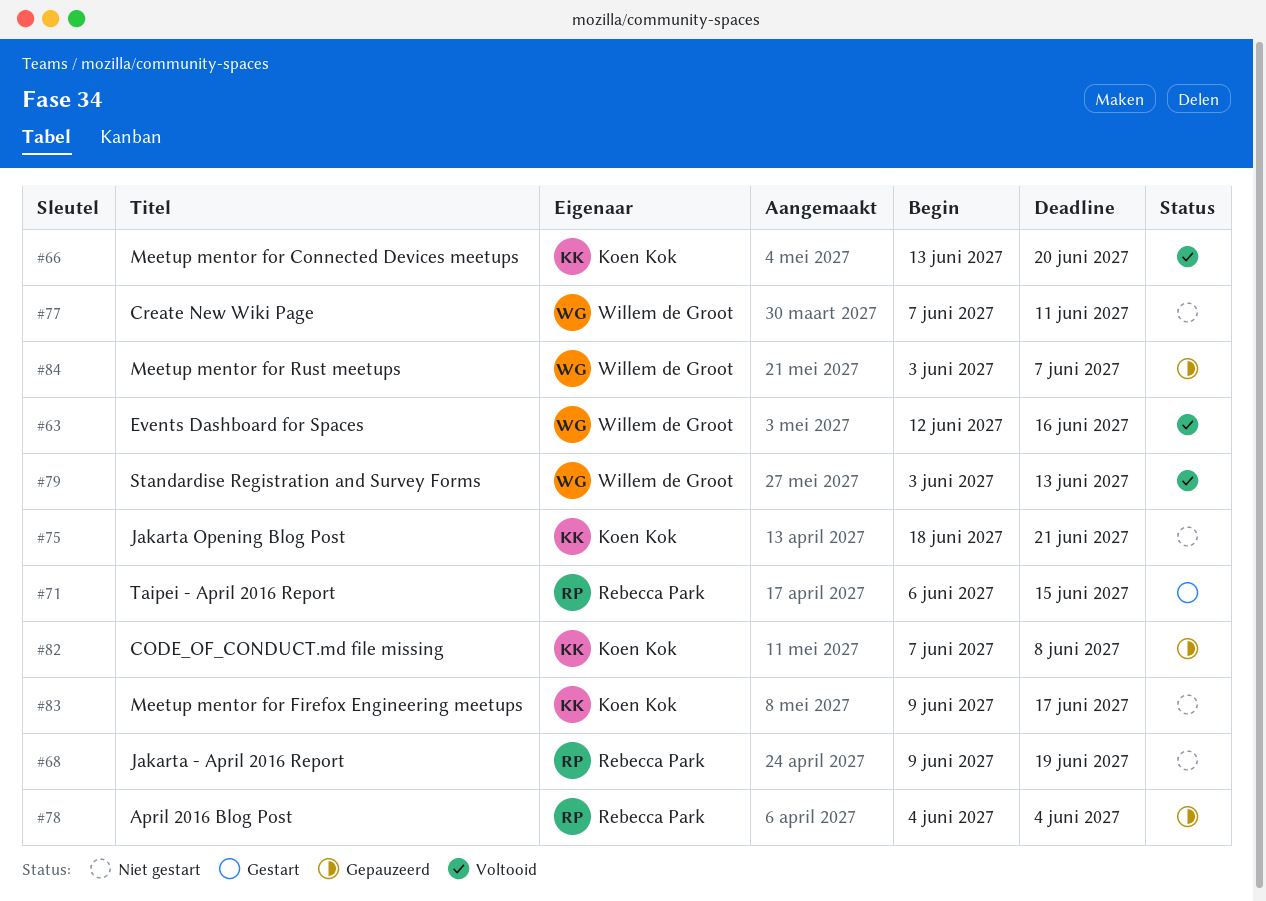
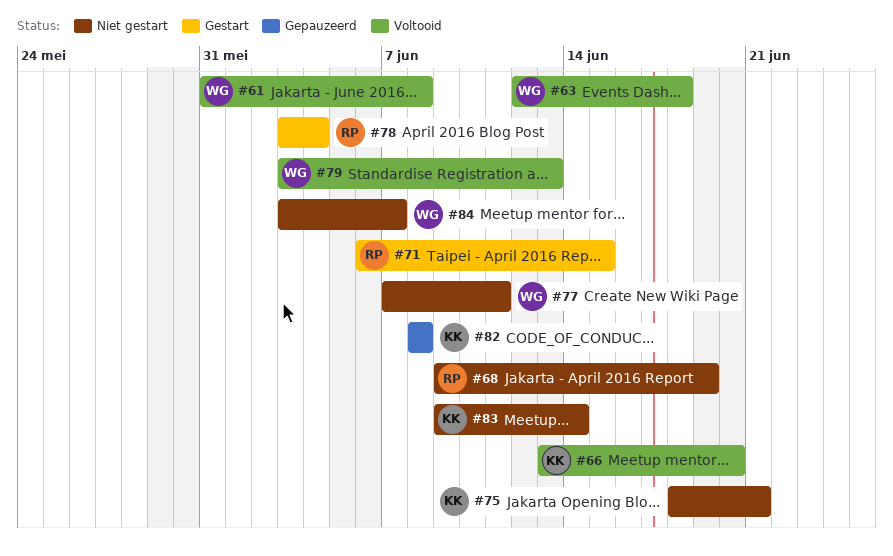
#61: none -> present
#63, due: Jun 16 -> Jun 18
#78, status: Gepauzeerd -> Gestart
#78, start: Jun 4 -> Jun 3
#82, start: Jun 7 -> Jun 8
#83, due: Jun 17 -> Jun 14
#84, status: Gepauzeerd -> Niet gestart

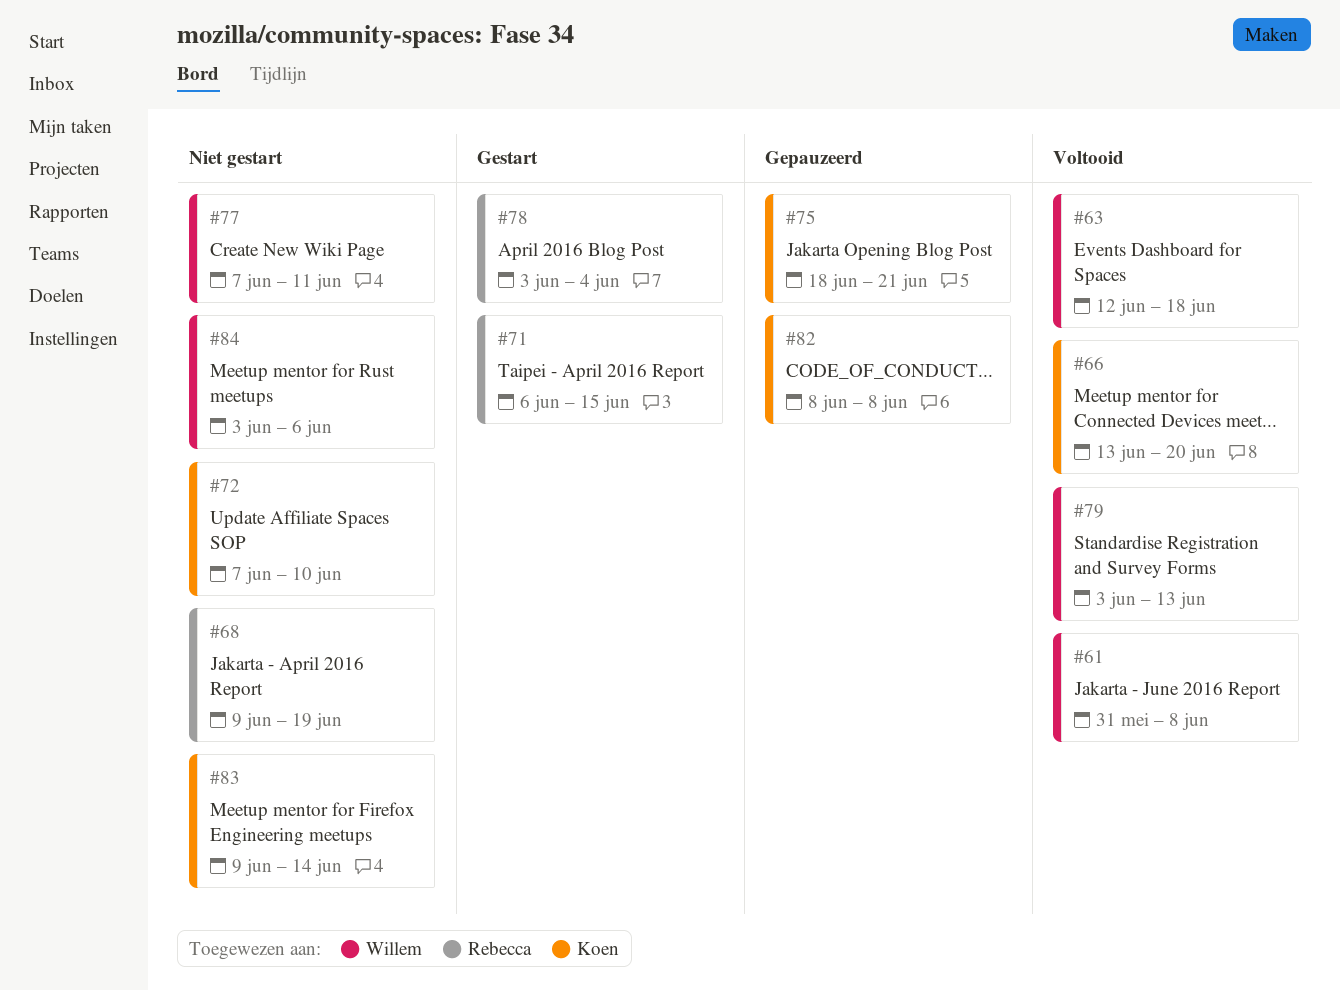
#72: none -> present
#75, status: Niet gestart -> Gepauzeerd
#84, due: Jun 7 -> Jun 6

